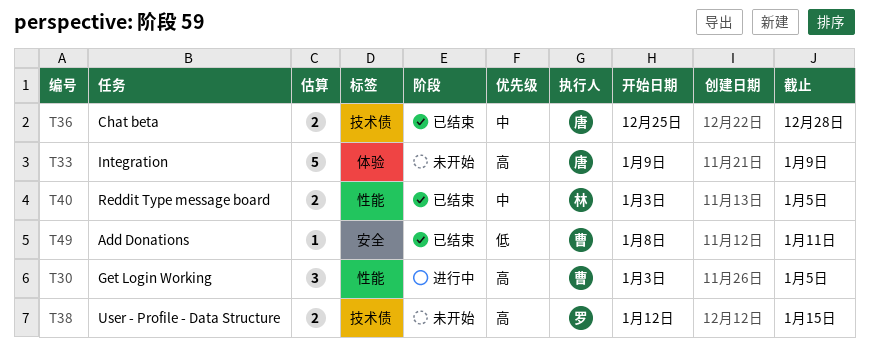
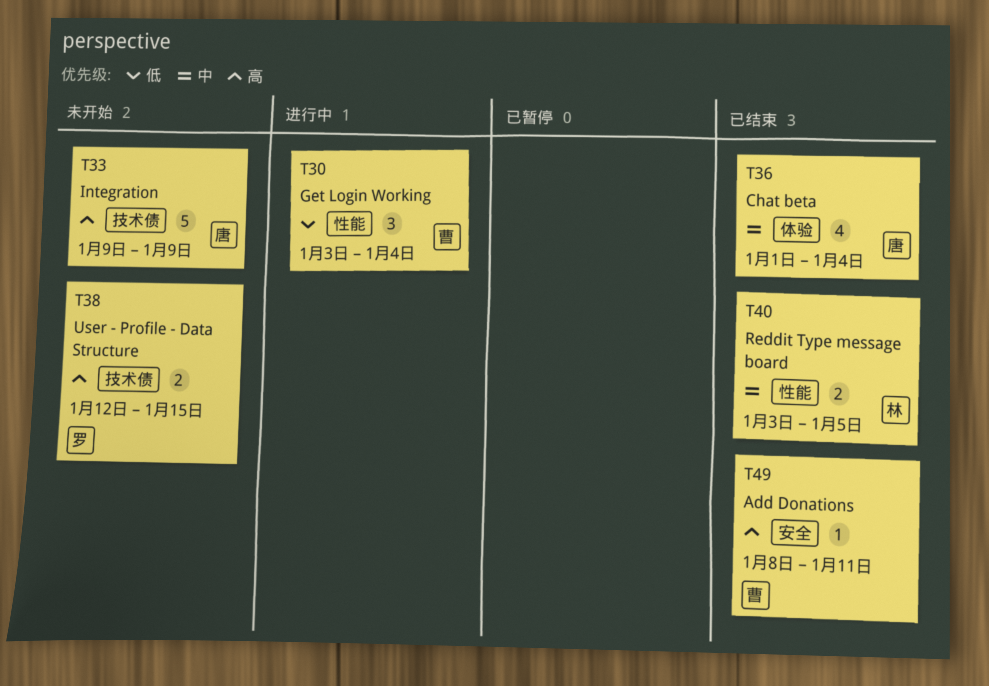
T30, priority: 高 -> 低
T30, due: Jan 5 -> Jan 4
T33, label: 体验 -> 技术债
T36, label: 技术债 -> 体验
T36, estimate: 2 -> 4
T36, start: Dec 25 -> Jan 1
T36, due: Dec 28 -> Jan 4
T49, priority: 低 -> 高

